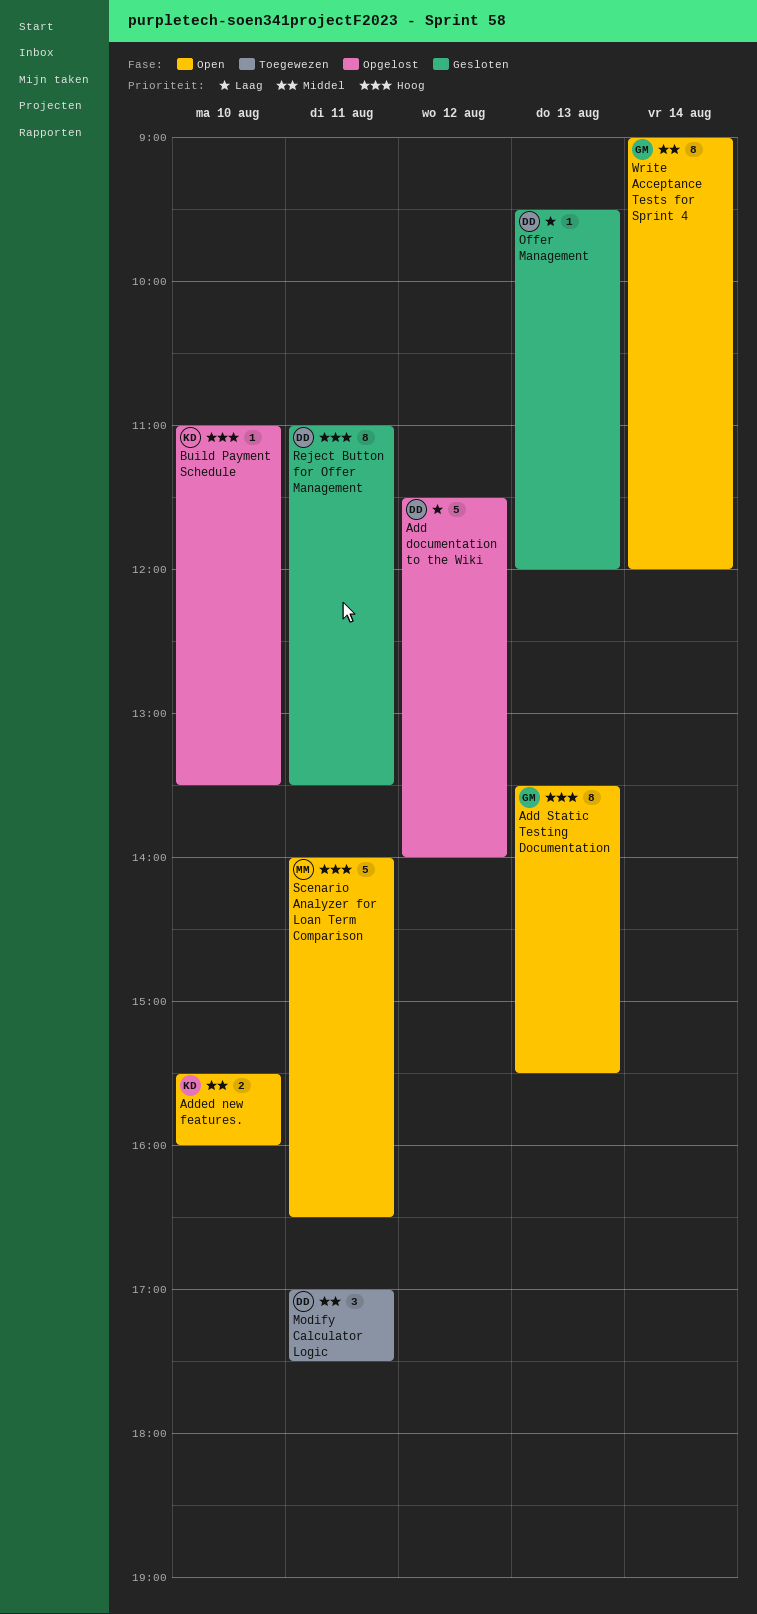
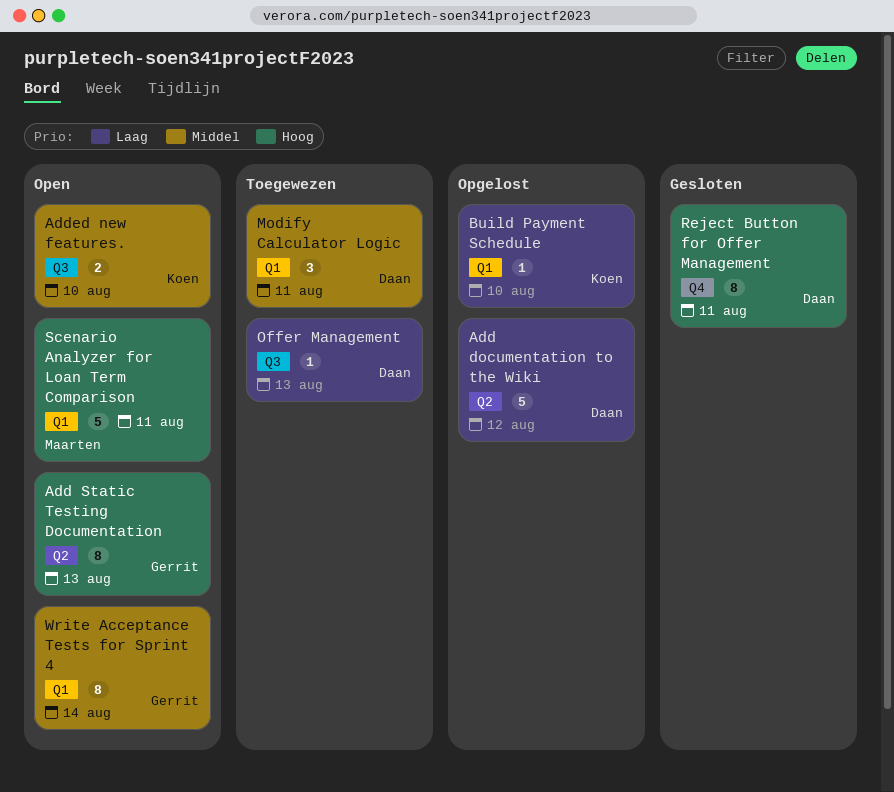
Build Payment Schedule, priority: Hoog -> Laag
Offer Management, status: Gesloten -> Toegewezen

